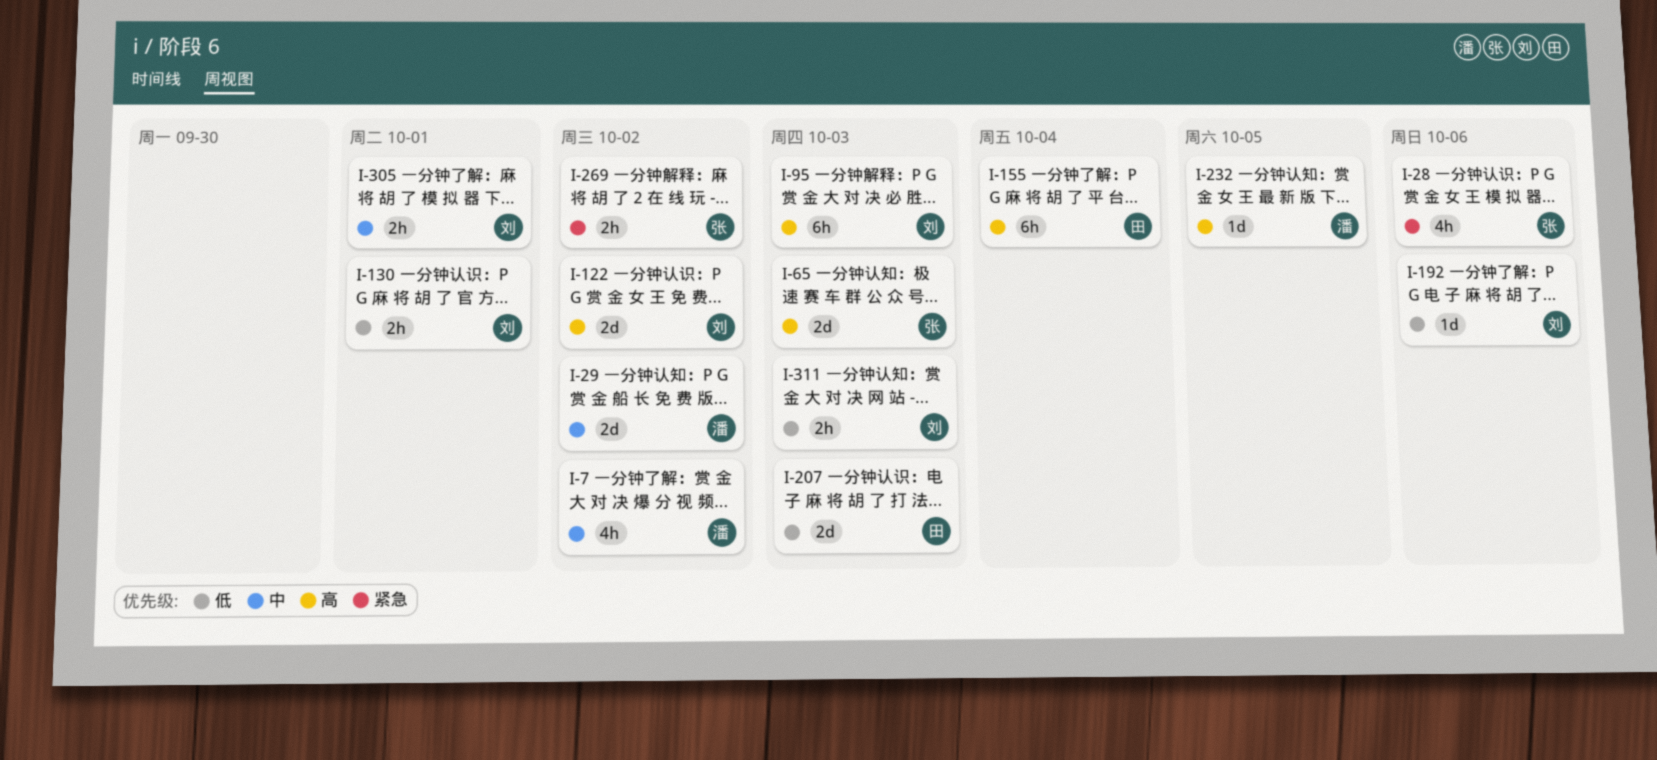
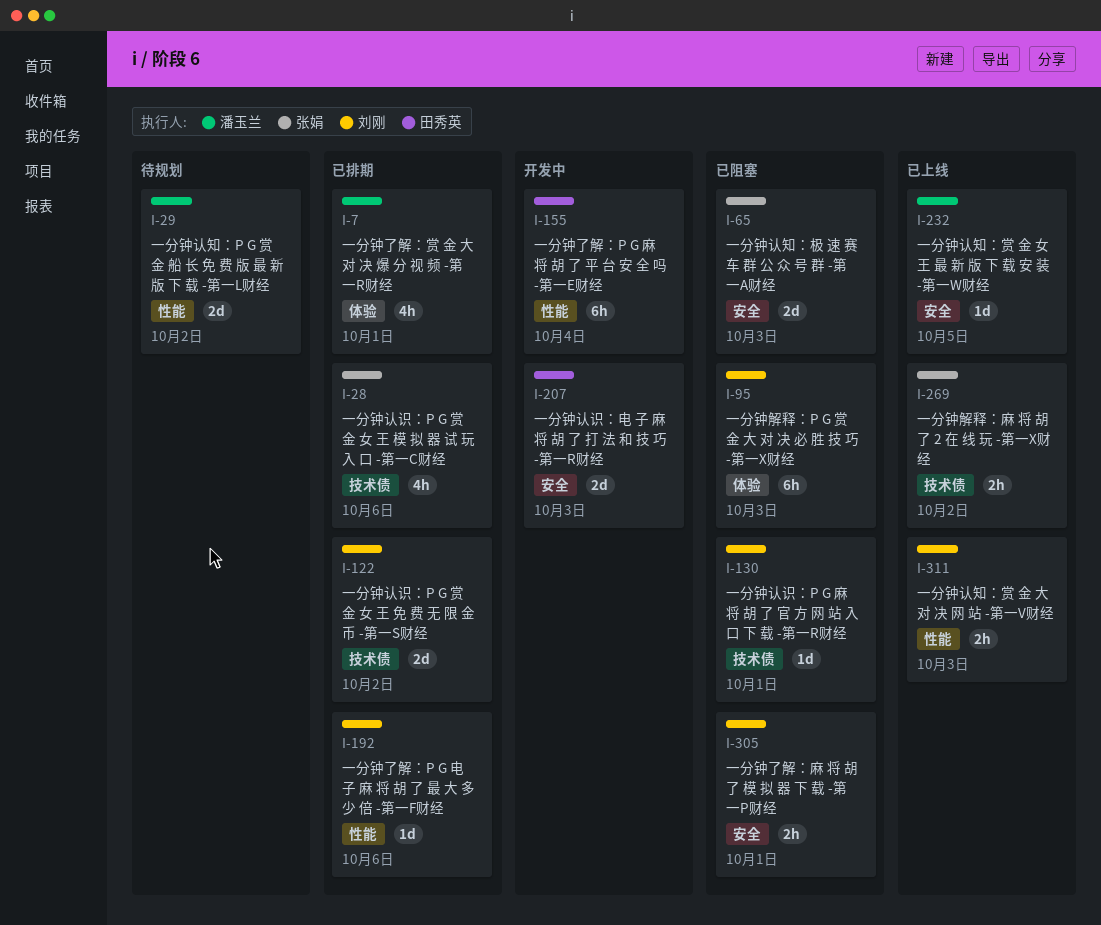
I-7, due: Oct 2 -> Oct 1
I-130, estimate: 2h -> 1d

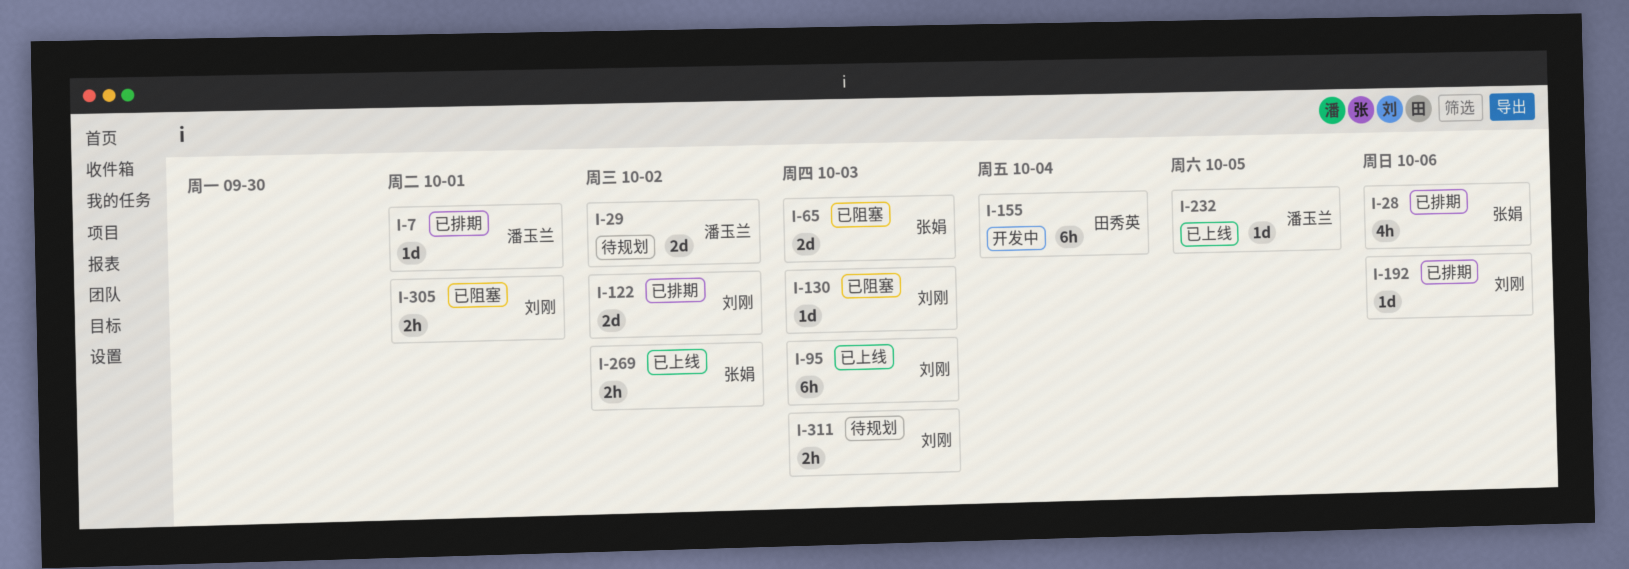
I-7, estimate: 4h -> 1d
I-95, status: 已阻塞 -> 已上线
I-130, due: Oct 1 -> Oct 3
I-207: present -> none
I-311, status: 已上线 -> 待规划

